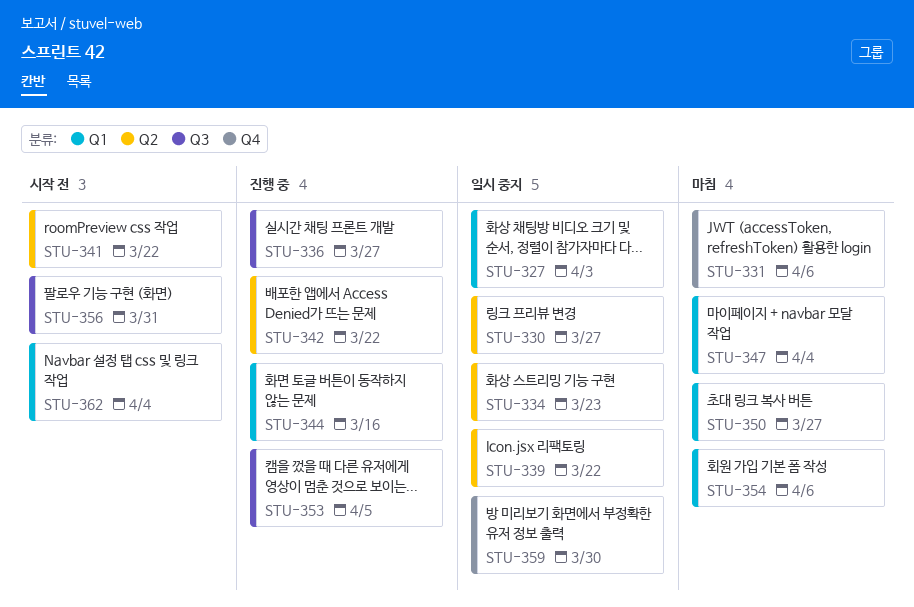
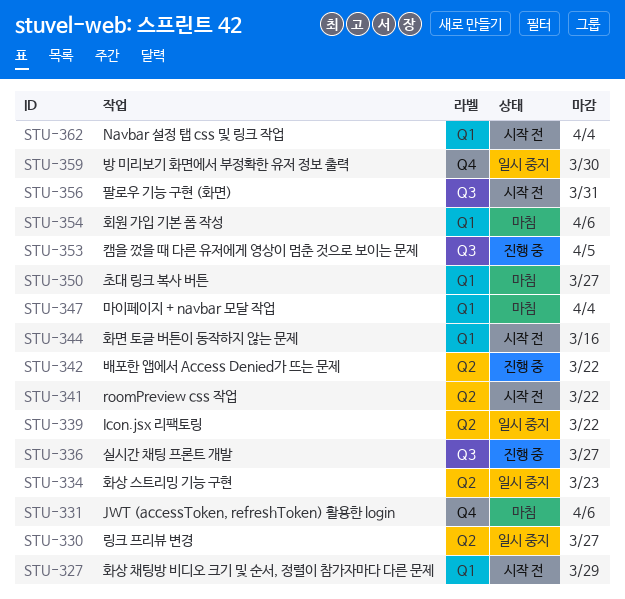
STU-327, status: 일시 중지 -> 시작 전
STU-327, due: Apr 3 -> Mar 29
STU-344, status: 진행 중 -> 시작 전

